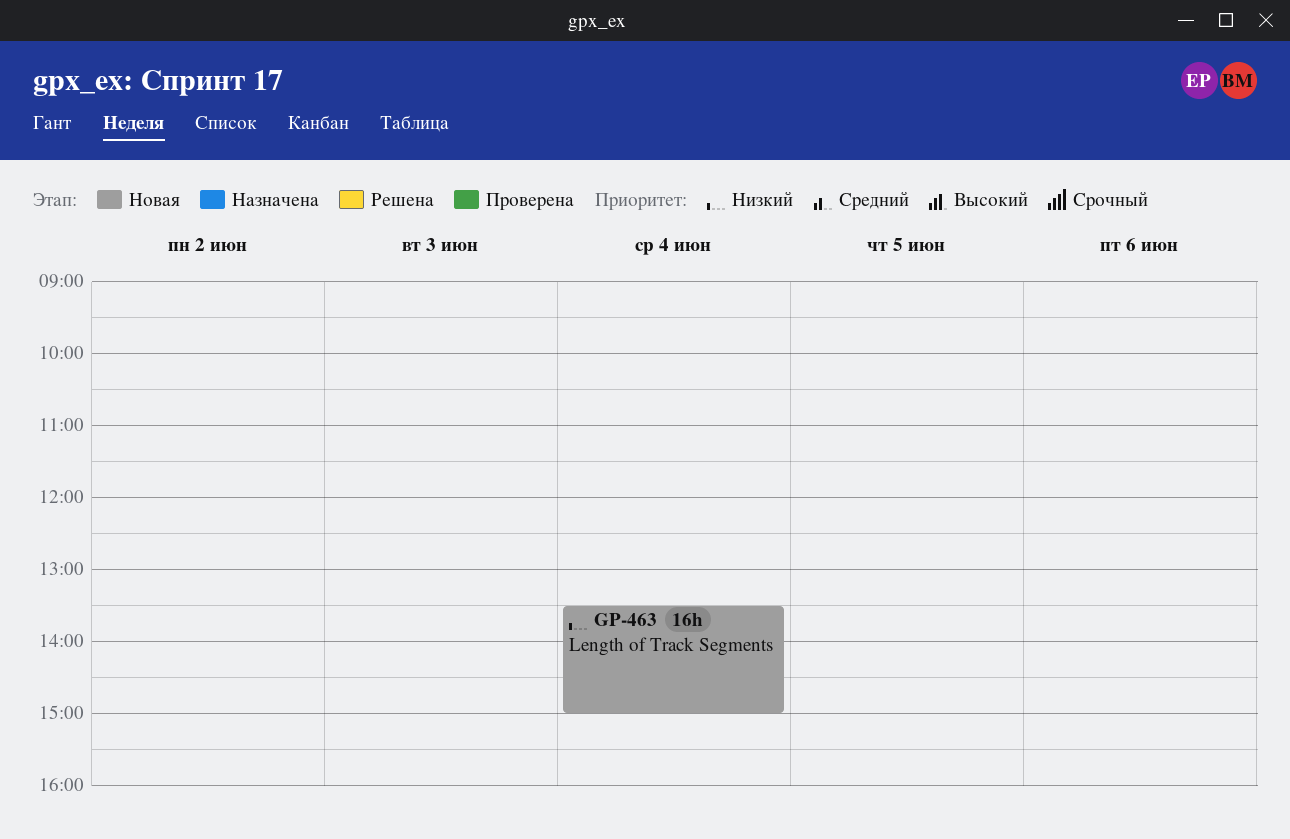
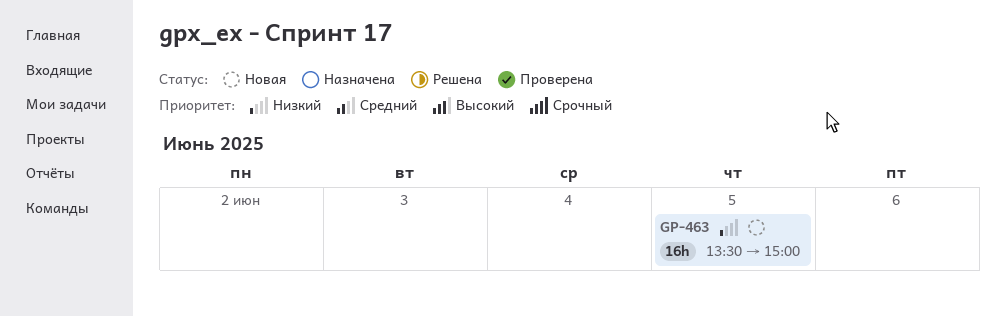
GP-463, day: Jun 4 -> Jun 5

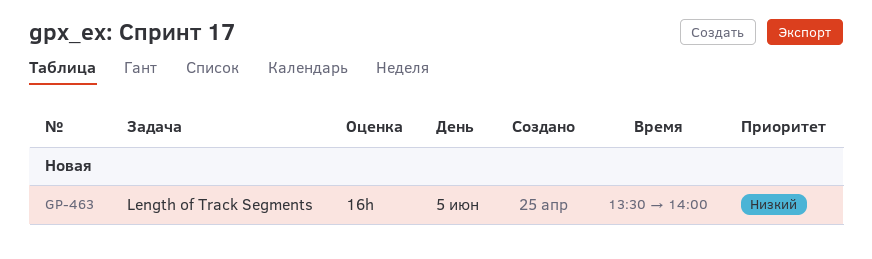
GP-463, ends: 15:00 -> 14:00

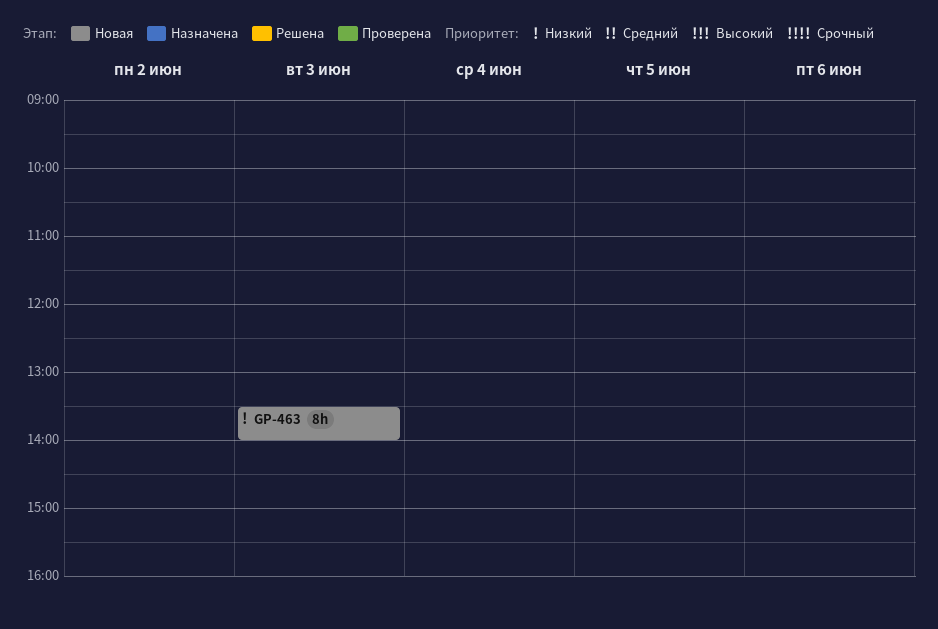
GP-463, estimate: 16h -> 8h
GP-463, day: Jun 5 -> Jun 3

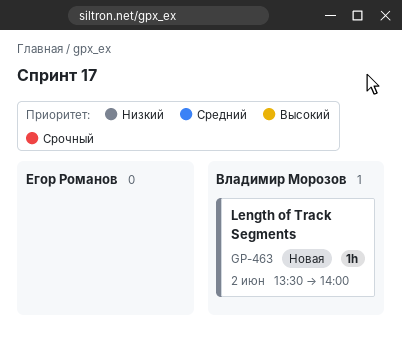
GP-463, estimate: 8h -> 1h
GP-463, day: Jun 3 -> Jun 2

